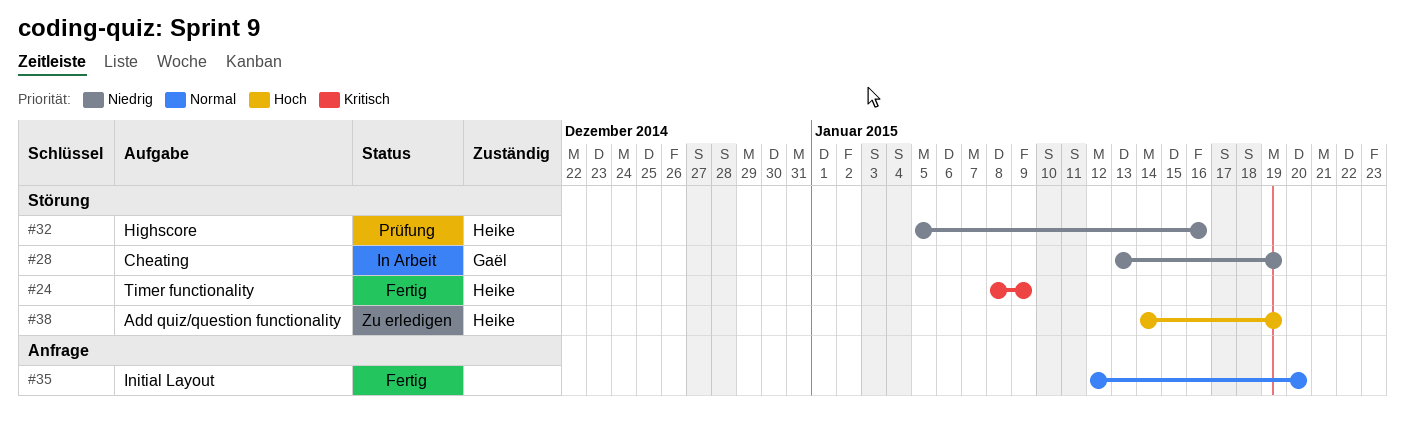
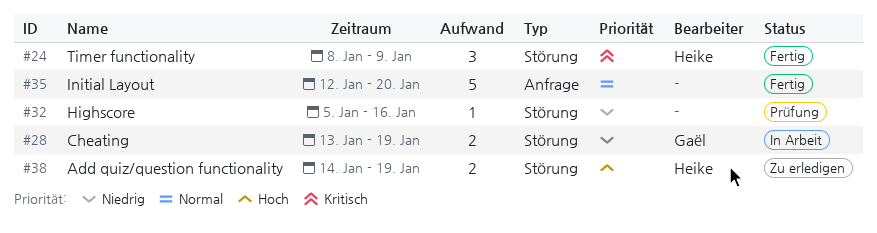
#32, owner: Heike -> none

